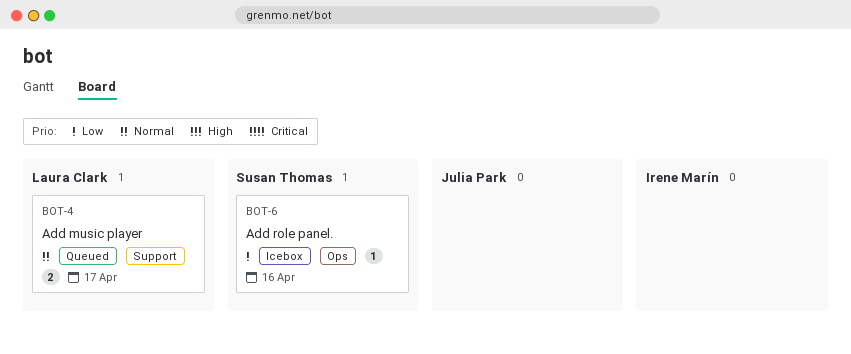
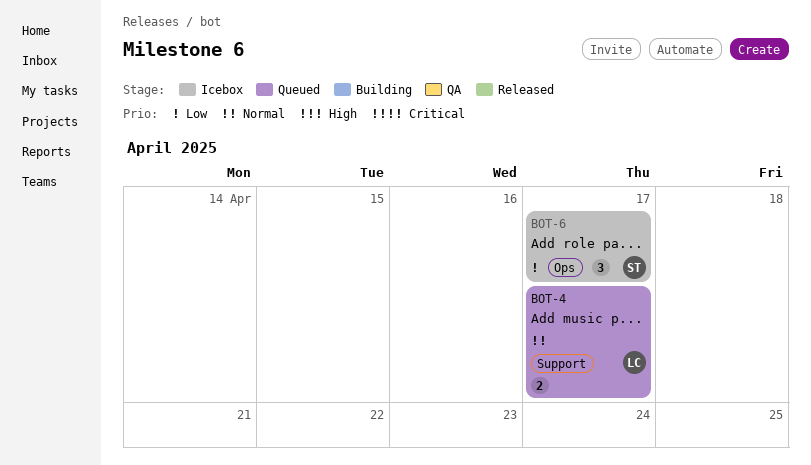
BOT-6, estimate: 1 -> 3
BOT-6, due: Apr 16 -> Apr 17

